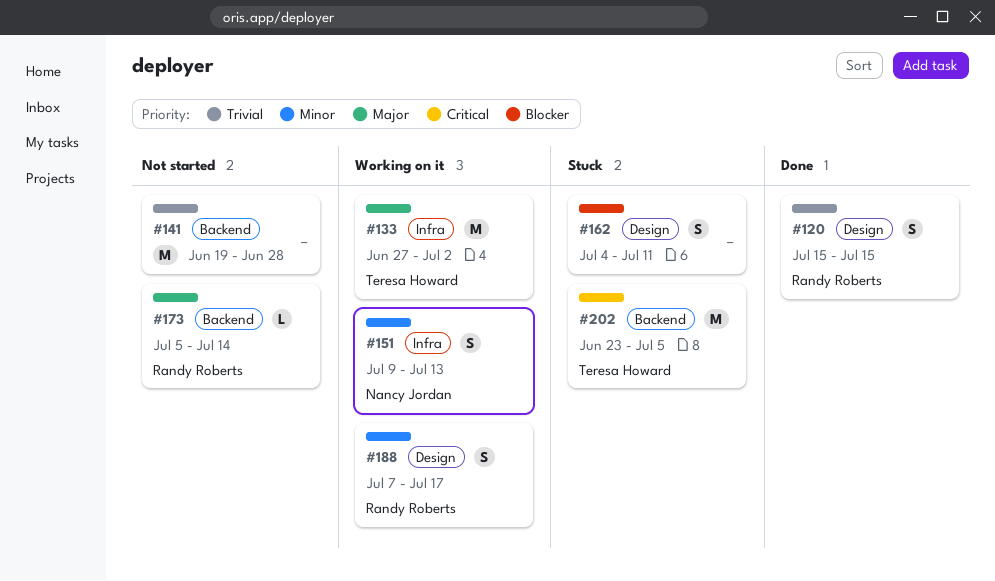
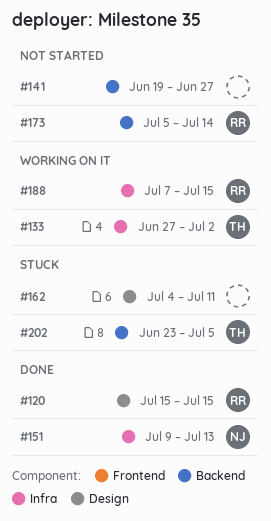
#141, due: Jun 28 -> Jun 27
#151, status: Working on it -> Done
#188, label: Design -> Infra
#188, due: Jul 17 -> Jul 15

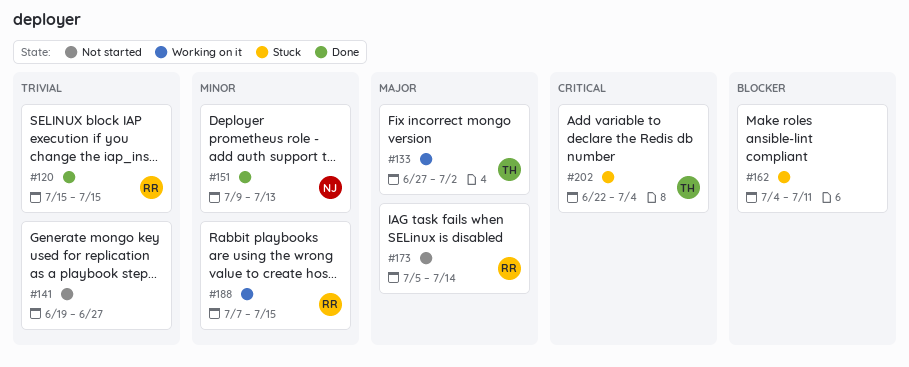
#202, start: Jun 23 -> Jun 22
#202, due: Jul 5 -> Jul 4

